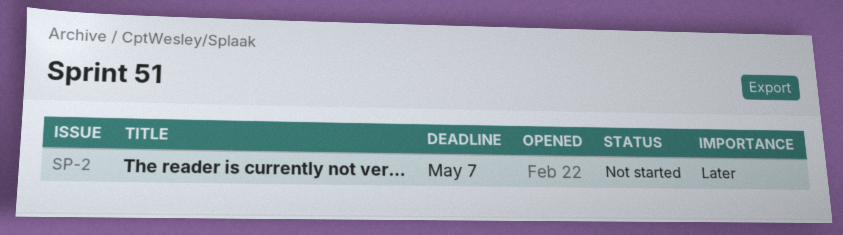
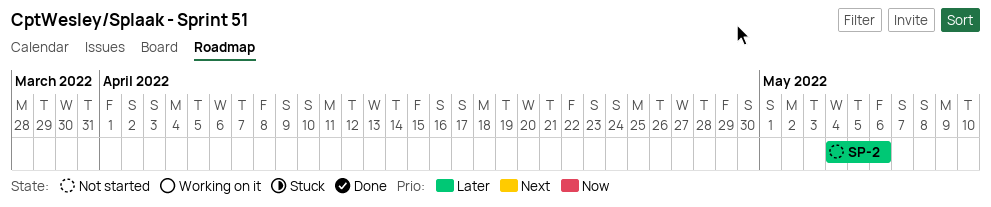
SP-2, due: May 7 -> May 6

